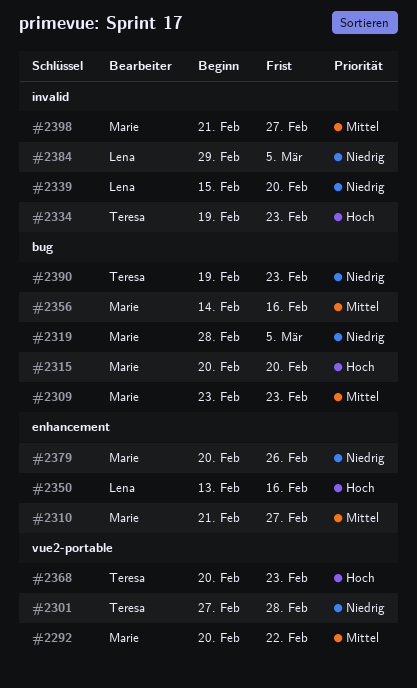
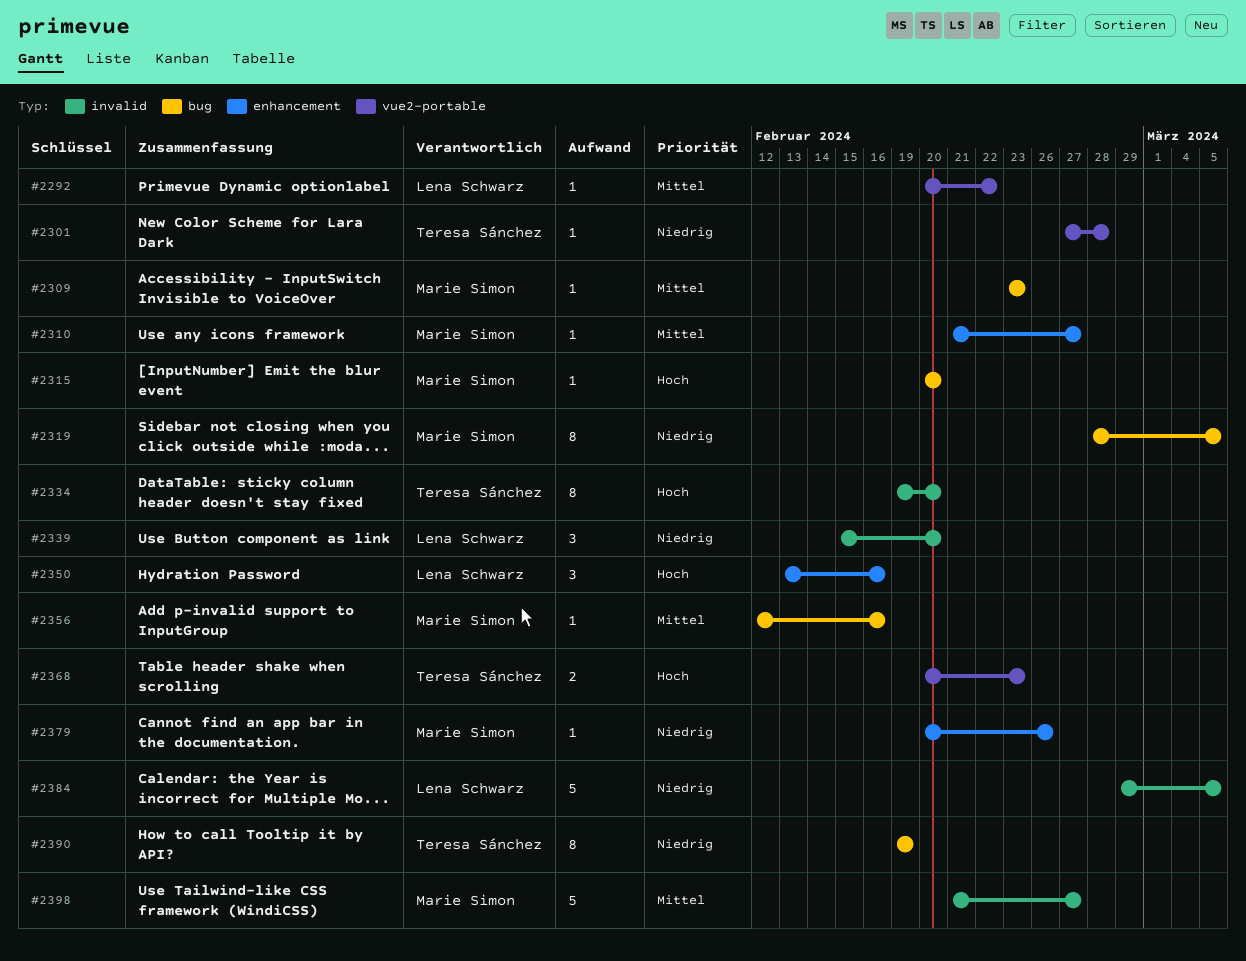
#2292, owner: Marie Simon -> Lena Schwarz
#2334, due: Feb 23 -> Feb 20
#2356, start: Feb 14 -> Feb 12
#2390, due: Feb 23 -> Feb 19

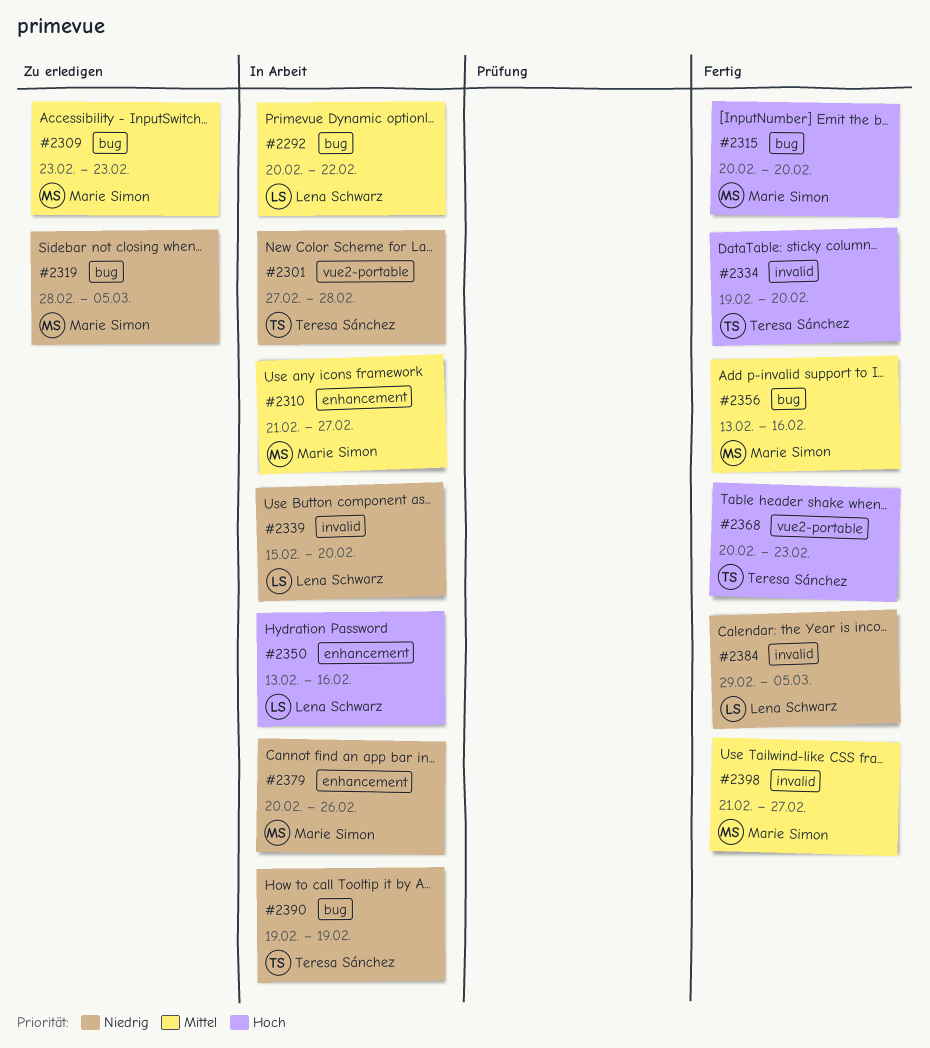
#2292, label: vue2-portable -> bug
#2356, start: Feb 12 -> Feb 13

